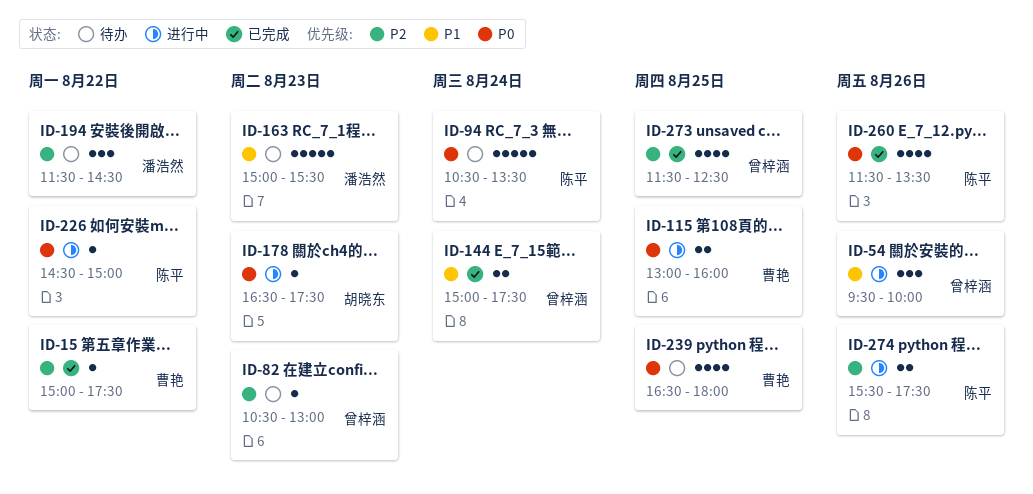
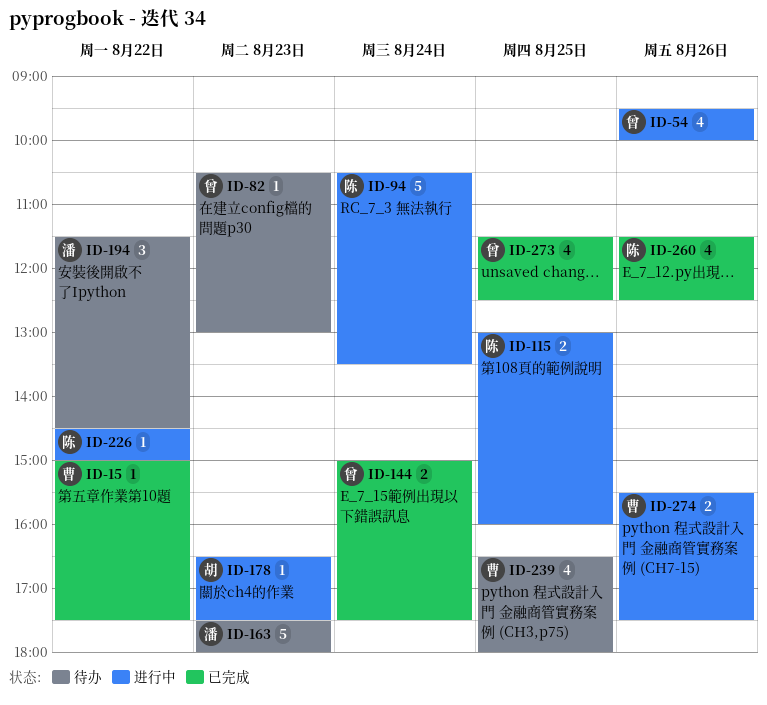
ID-54, estimate: 3 -> 4
ID-94, status: 待办 -> 进行中
ID-115, owner: 曹艳 -> 陈平
ID-163, begins: 15:00 -> 17:30
ID-163, ends: 15:30 -> 18:00
ID-260, ends: 13:30 -> 12:30
ID-274, owner: 陈平 -> 曹艳

